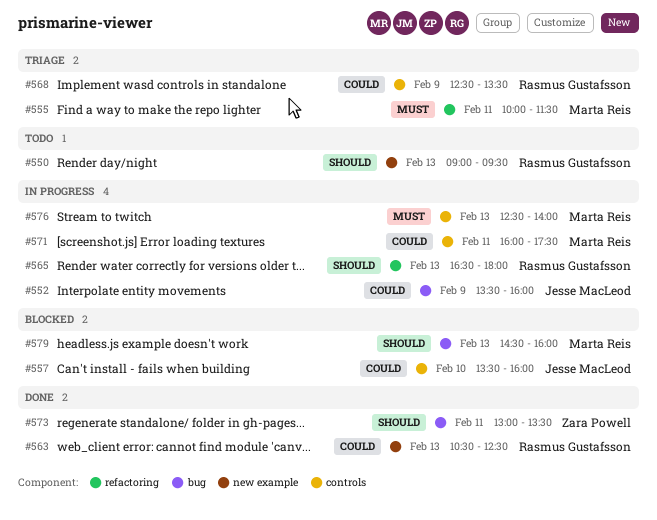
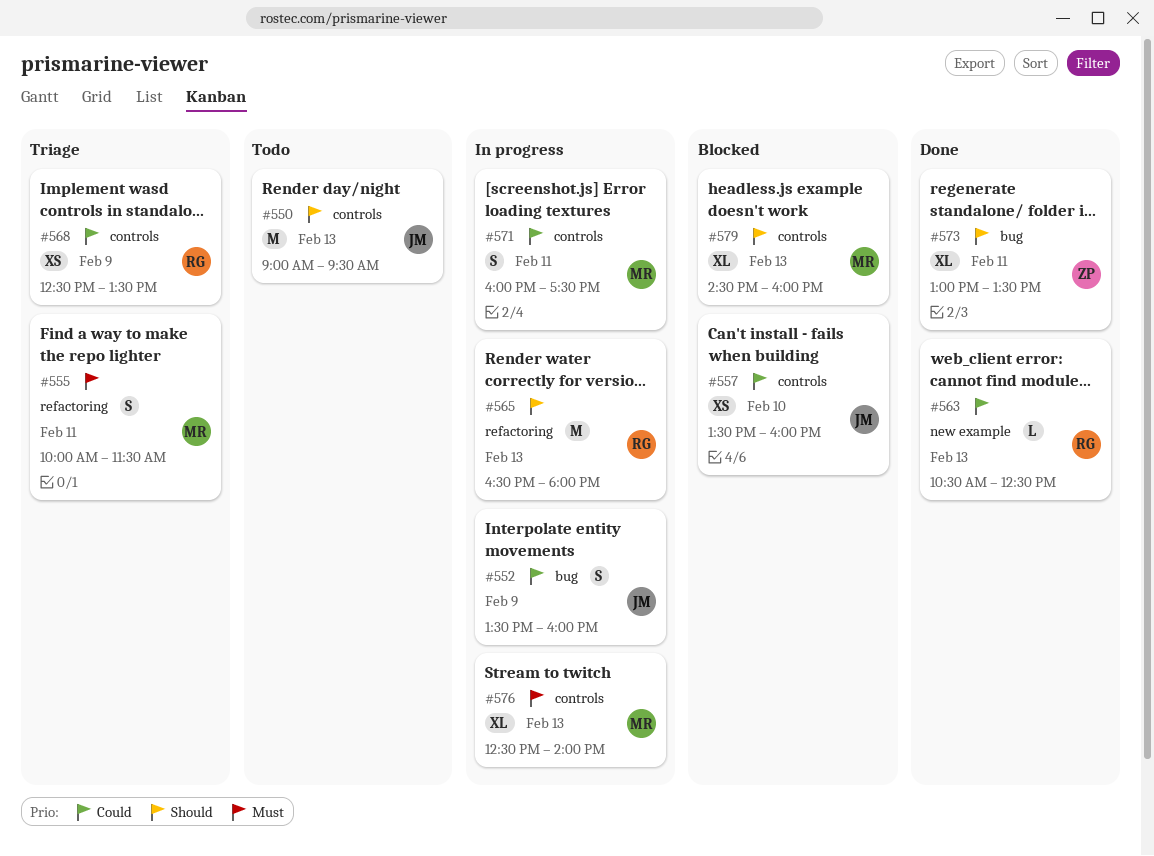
#550, owner: Rasmus Gustafsson -> Jesse MacLeod
#550, label: new example -> controls
#579, label: bug -> controls

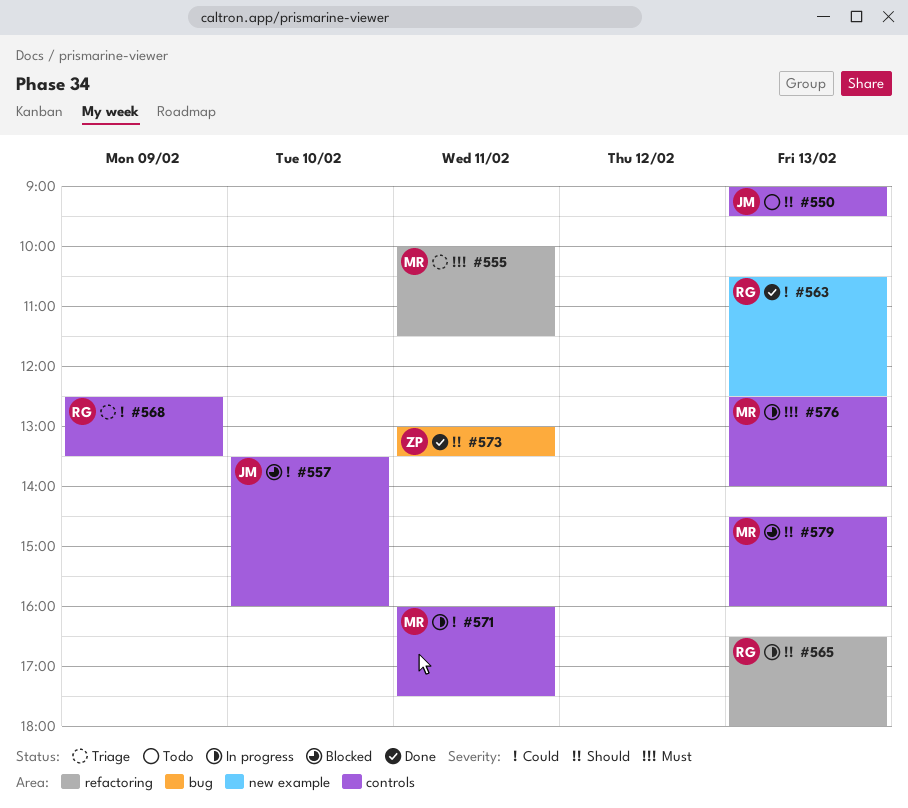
#552: present -> none

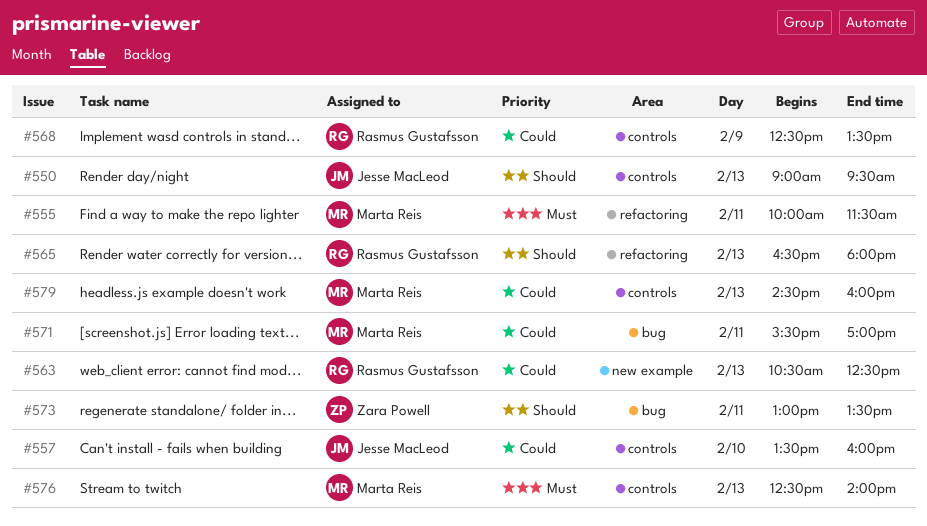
#571, label: controls -> bug
#571, begins: 16:00 -> 15:30
#571, ends: 17:30 -> 17:00
#579, priority: Should -> Could

